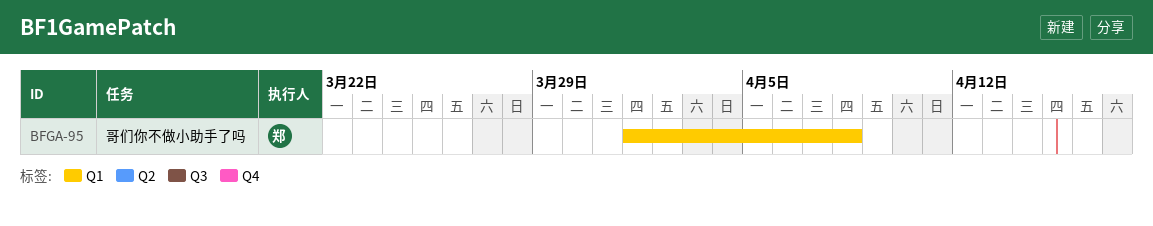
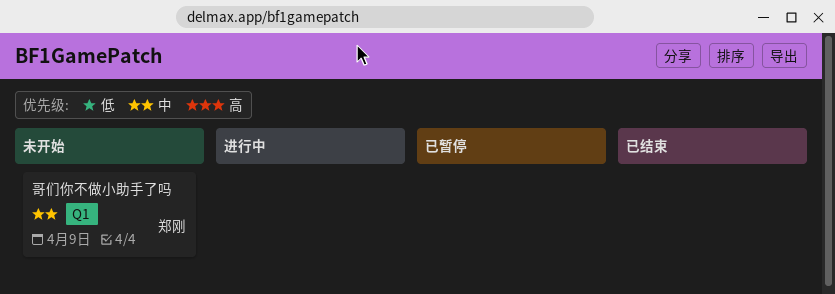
哥们你不做小助手了吗, due: Apr 8 -> Apr 9

